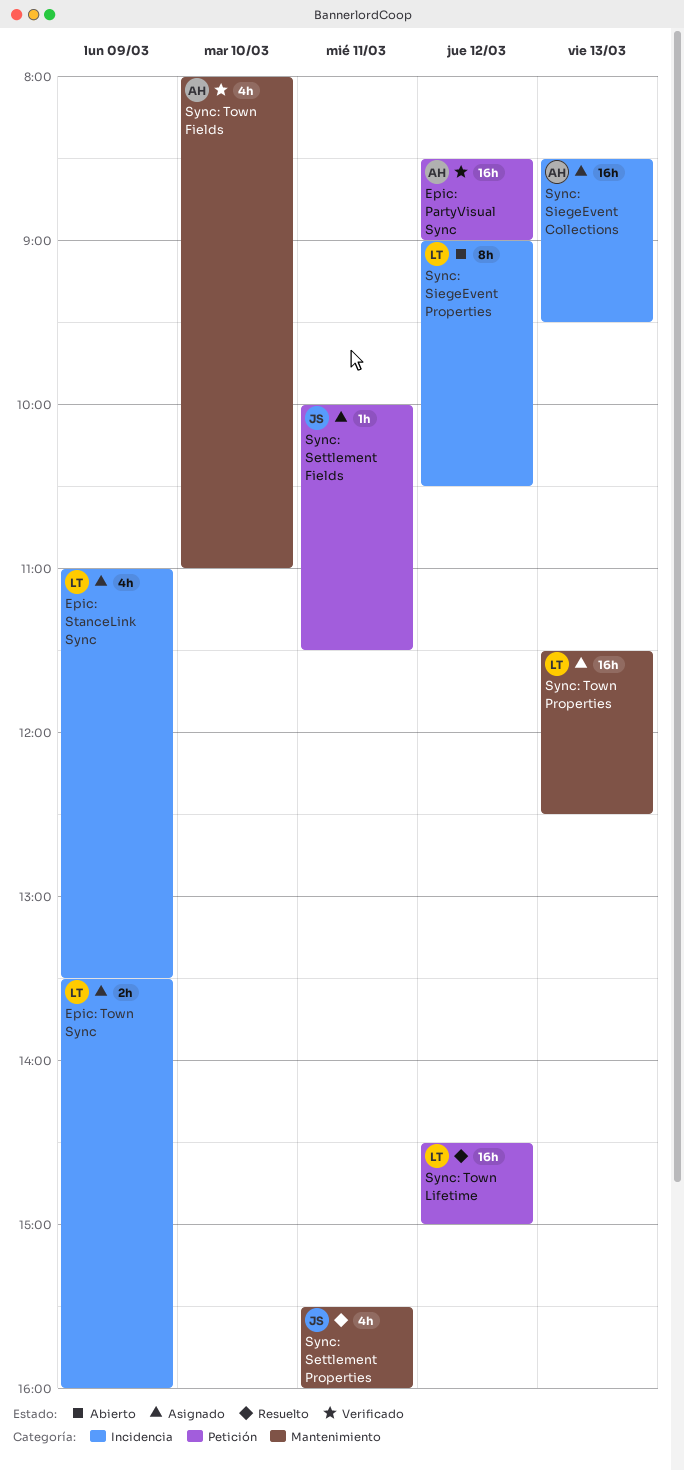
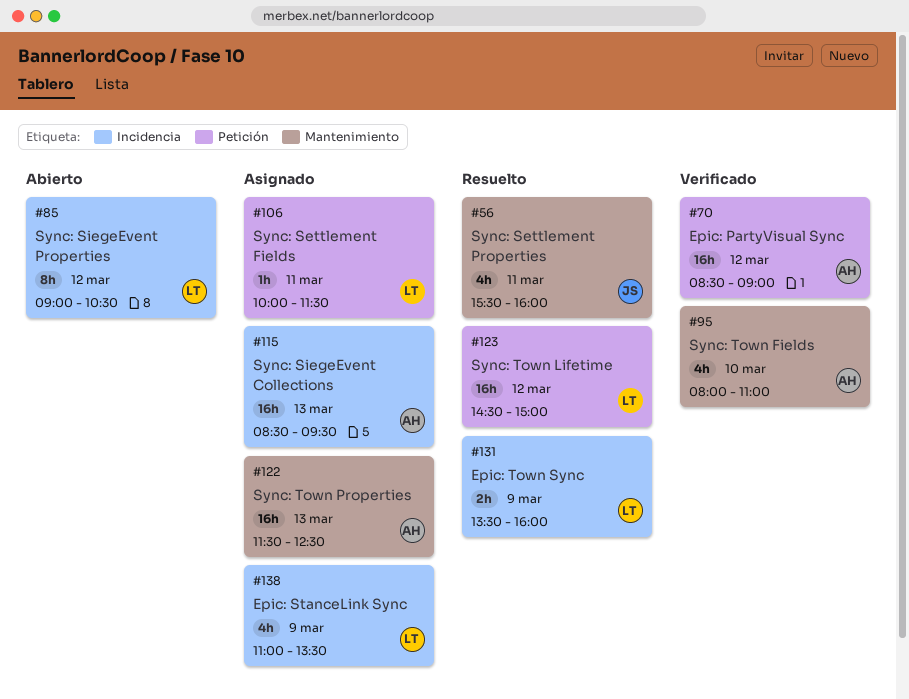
Epic: Town Sync, status: Asignado -> Resuelto
Sync: Settlement Fields, owner: JS -> LT
Sync: Town Properties, owner: LT -> AH

